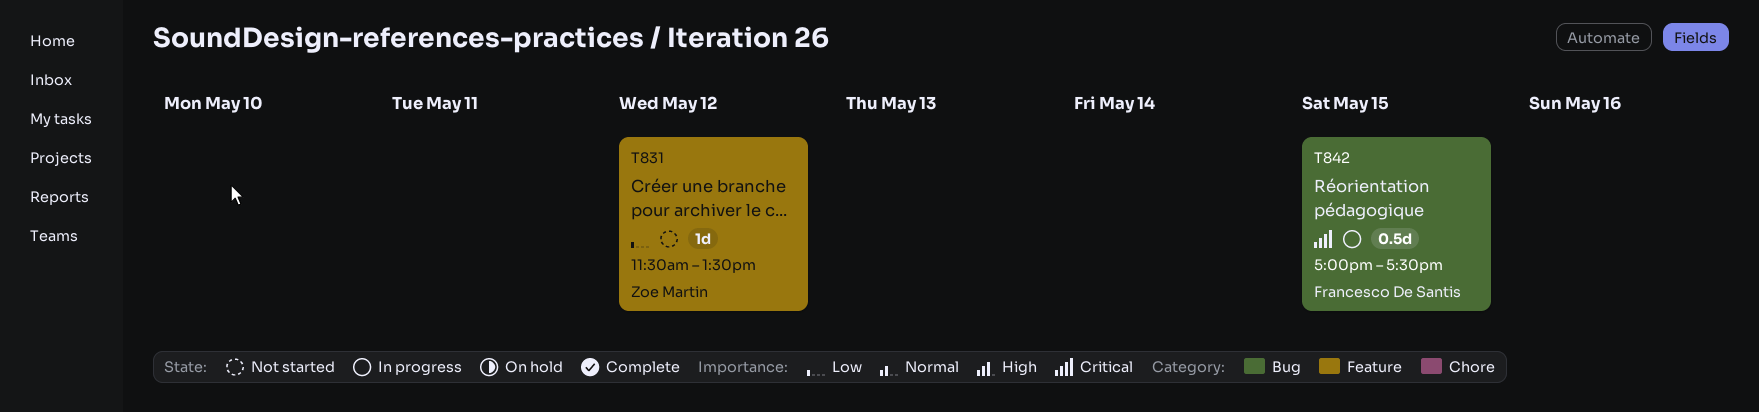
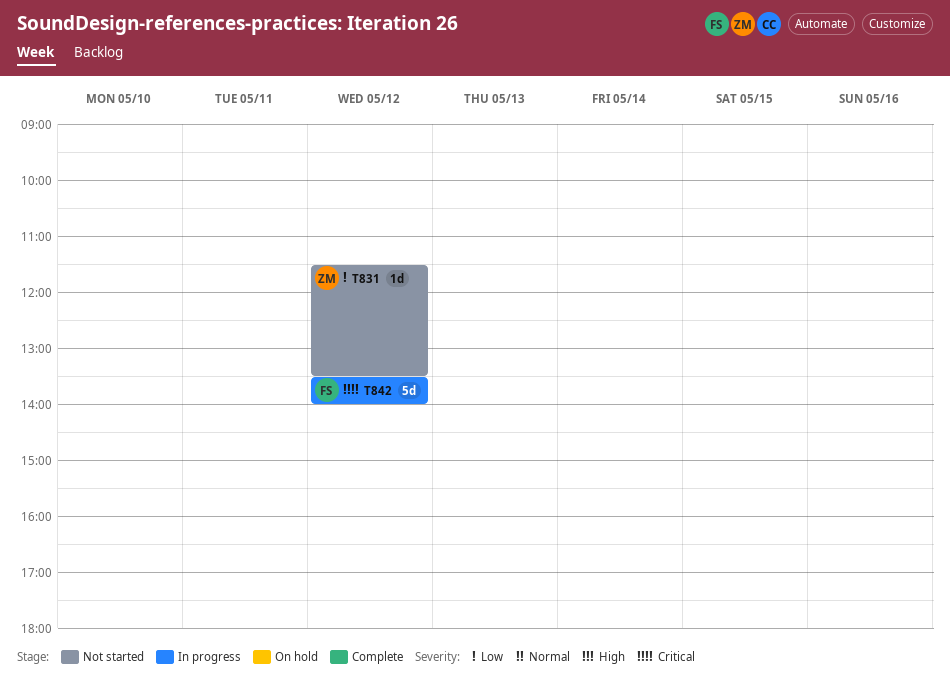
T842, estimate: 0.5d -> 5d
T842, day: May 15 -> May 12
T842, begins: 17:00 -> 13:30
T842, ends: 17:30 -> 14:00

